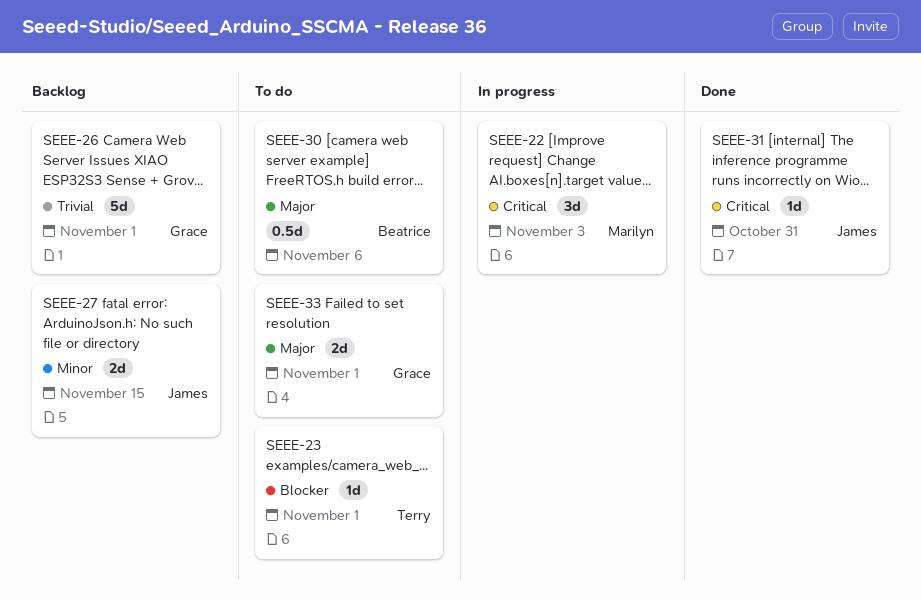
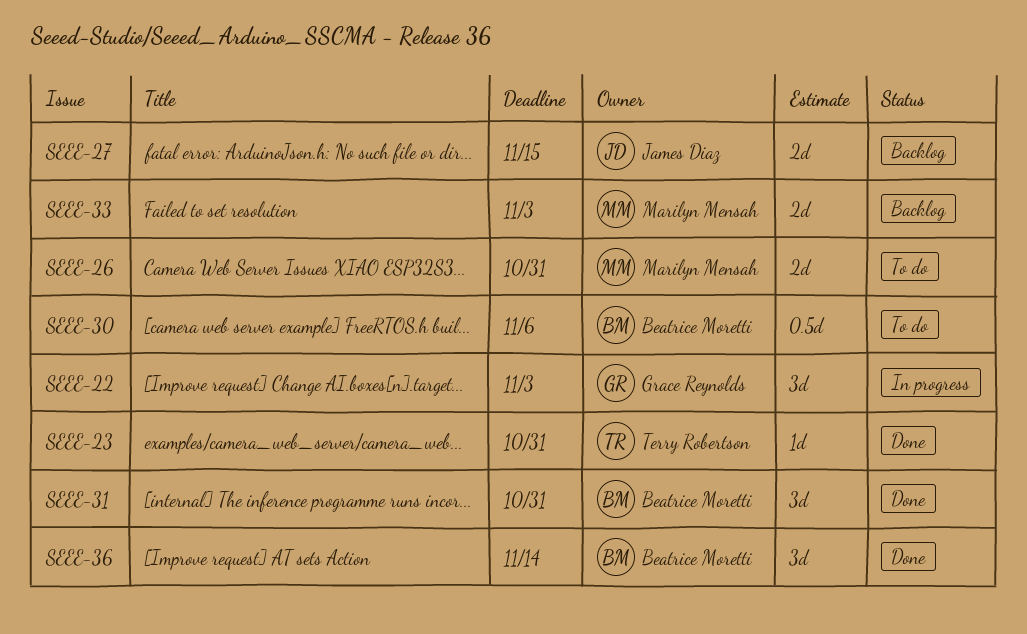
SEEE-22, owner: Marilyn Mensah -> Grace Reynolds
SEEE-23, status: To do -> Done
SEEE-23, due: Nov 1 -> Oct 31
SEEE-26, status: Backlog -> To do
SEEE-26, owner: Grace Reynolds -> Marilyn Mensah
SEEE-26, estimate: 5d -> 2d
SEEE-26, due: Nov 1 -> Oct 31
SEEE-31, owner: James Diaz -> Beatrice Moretti
SEEE-31, estimate: 1d -> 3d
SEEE-33, status: To do -> Backlog
SEEE-33, owner: Grace Reynolds -> Marilyn Mensah
SEEE-33, due: Nov 1 -> Nov 3
SEEE-36: none -> present

